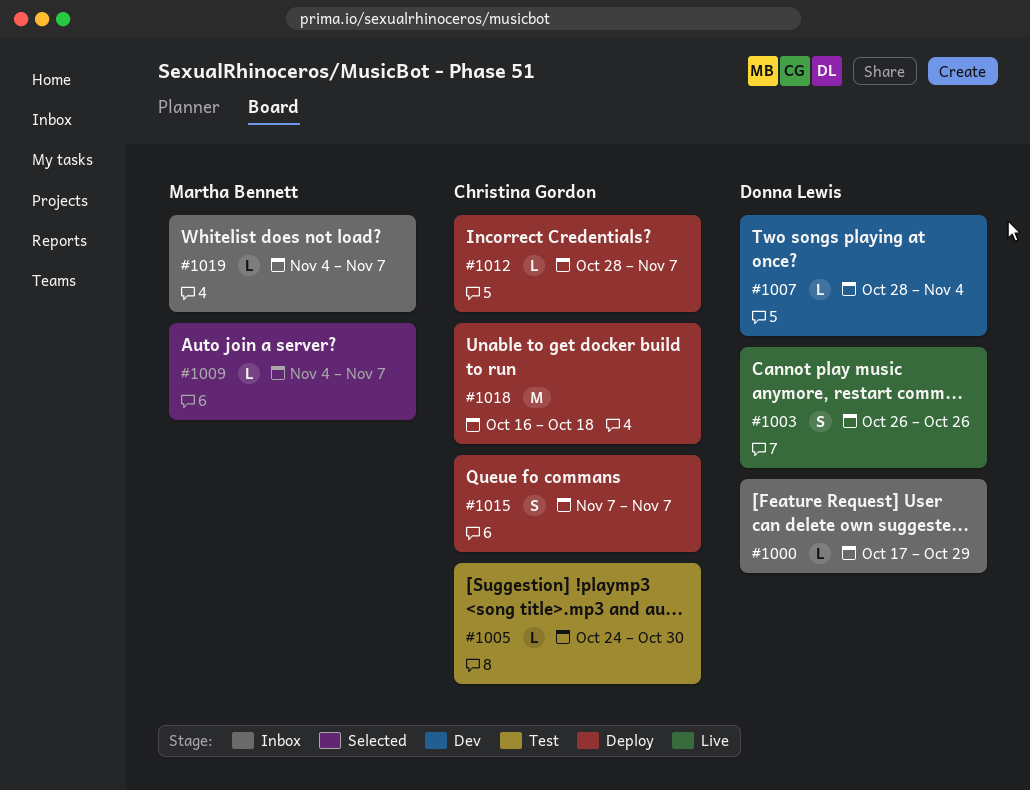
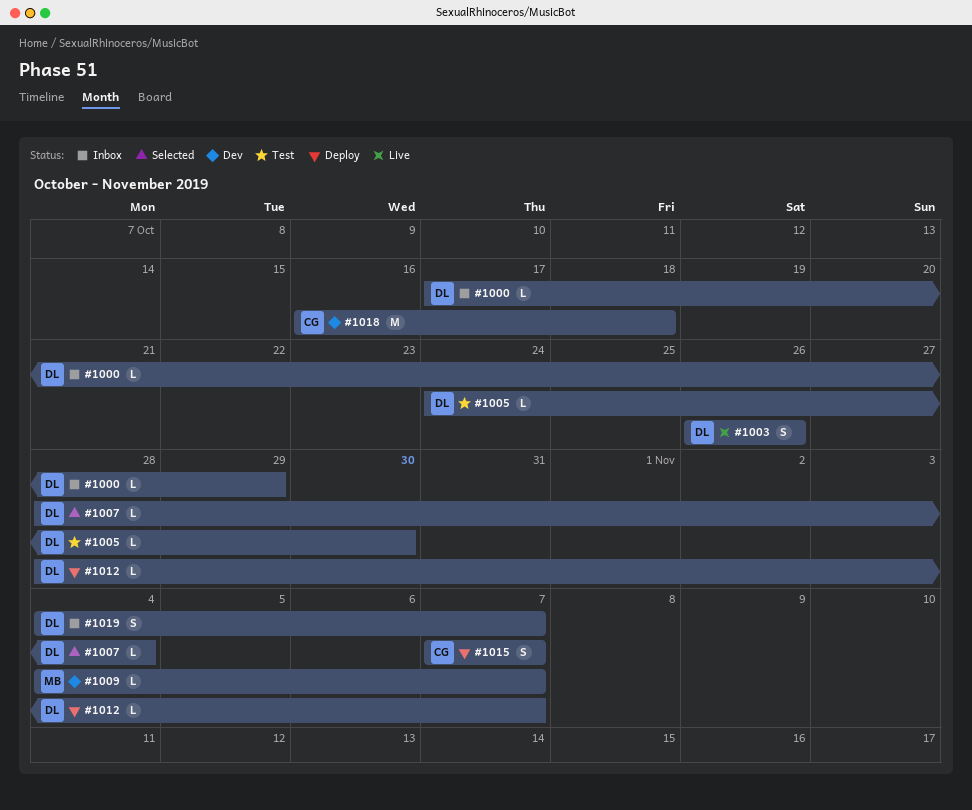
#1005, owner: Christina Gordon -> Donna Lewis
#1007, status: Dev -> Selected
#1009, status: Selected -> Dev
#1012, owner: Christina Gordon -> Donna Lewis
#1018, status: Deploy -> Dev
#1019, owner: Martha Bennett -> Donna Lewis
#1019, estimate: L -> S

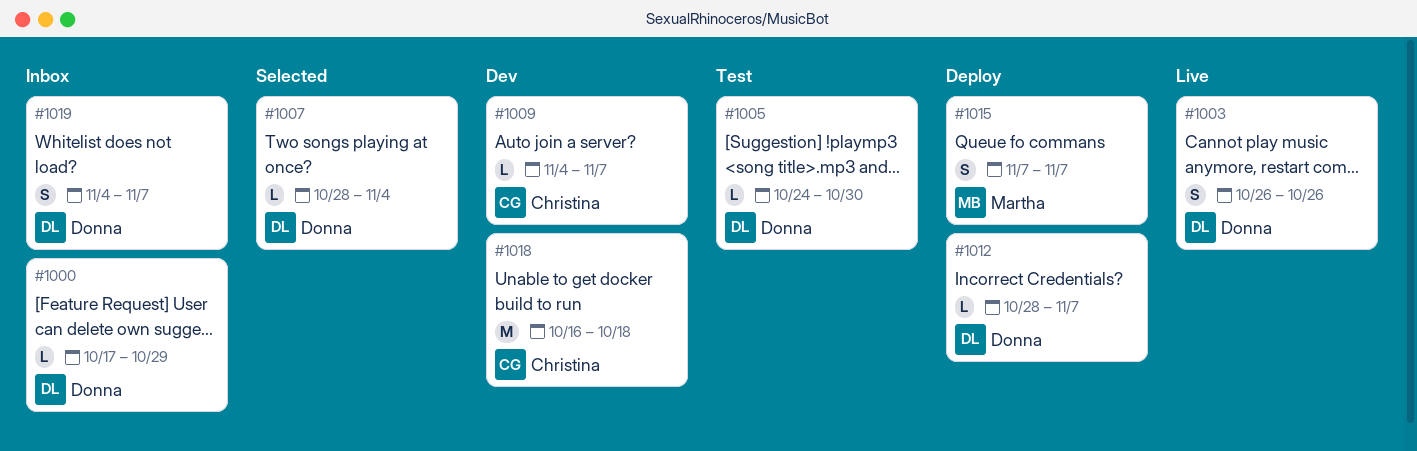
#1009, owner: Martha -> Christina
#1015, owner: Christina -> Martha

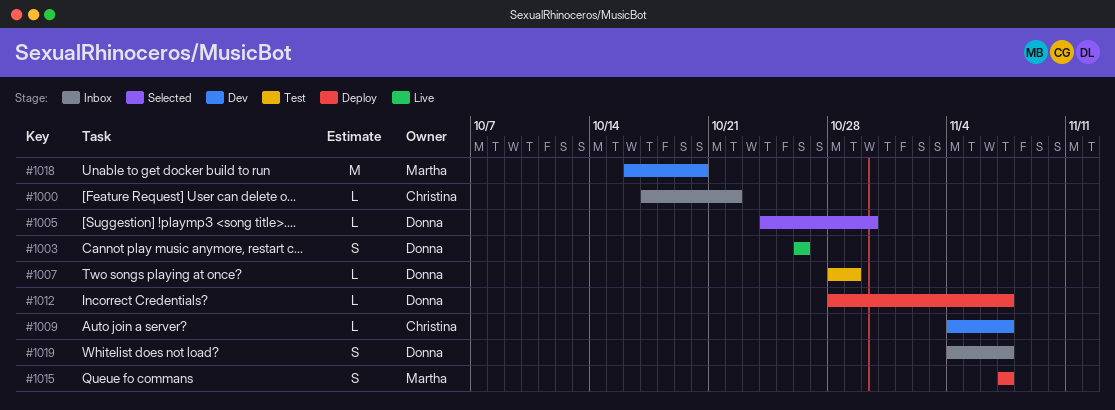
#1000, owner: Donna -> Christina
#1000, due: Oct 29 -> Oct 22
#1005, status: Test -> Selected
#1007, status: Selected -> Test
#1007, due: Nov 4 -> Oct 29
#1018, owner: Christina -> Martha
#1018, due: Oct 18 -> Oct 20

